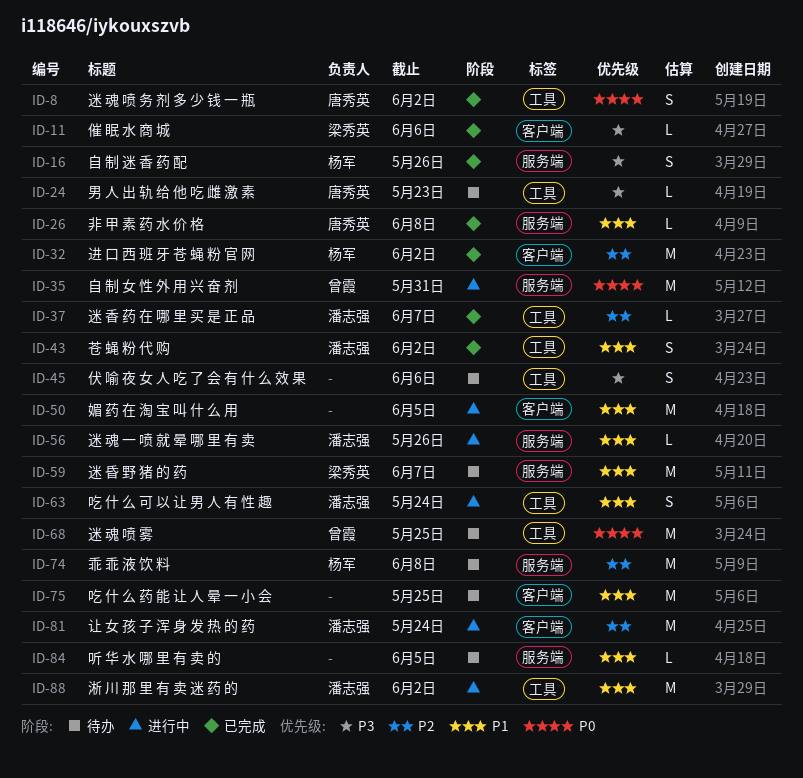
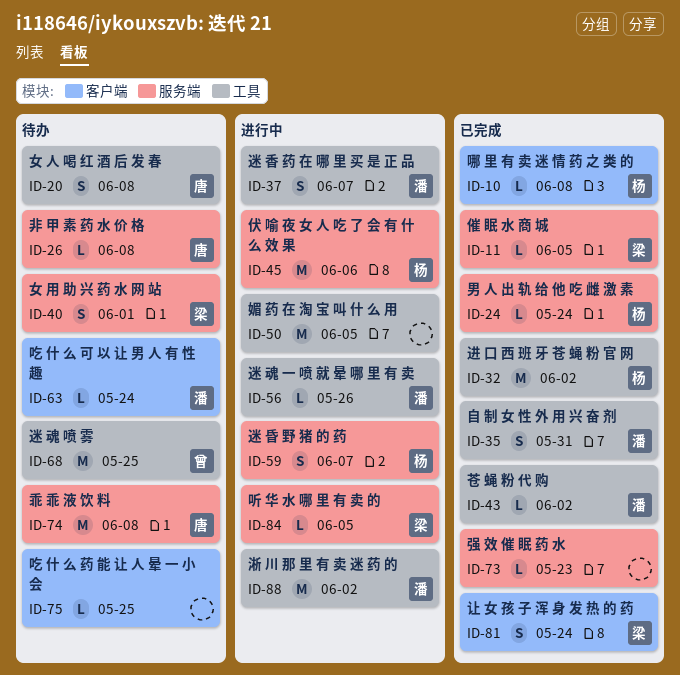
ID-8: present -> none
ID-10: none -> present
ID-11, label: 客户端 -> 服务端
ID-11, due: Jun 6 -> Jun 5
ID-16: present -> none
ID-20: none -> present
ID-24, status: 待办 -> 已完成
ID-24, owner: 唐秀英 -> 杨军
ID-24, label: 工具 -> 服务端
ID-24, due: May 23 -> May 24
ID-26, status: 已完成 -> 待办
ID-32, label: 客户端 -> 工具
ID-35, status: 进行中 -> 已完成
ID-35, owner: 曾霞 -> 潘志强
ID-35, label: 服务端 -> 工具
ID-35, estimate: M -> S
ID-37, status: 已完成 -> 进行中
ID-37, estimate: L -> S
ID-40: none -> present
ID-43, estimate: S -> L
ID-45, status: 待办 -> 进行中
ID-45, owner: none -> 杨军
ID-45, label: 工具 -> 服务端
ID-45, estimate: S -> M
ID-50, label: 客户端 -> 工具
ID-56, label: 服务端 -> 工具
ID-59, status: 待办 -> 进行中
ID-59, owner: 梁秀英 -> 杨军
ID-59, estimate: M -> S
ID-63, status: 进行中 -> 待办
ID-63, label: 工具 -> 客户端
ID-63, estimate: S -> L
ID-73: none -> present
ID-74, owner: 杨军 -> 唐秀英
ID-75, estimate: M -> L
ID-81, status: 进行中 -> 已完成
ID-81, owner: 潘志强 -> 梁秀英
ID-81, estimate: M -> S
ID-84, status: 待办 -> 进行中
ID-84, owner: none -> 梁秀英

